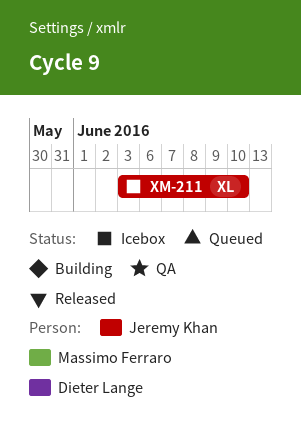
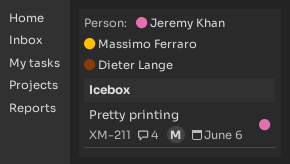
XM-211, estimate: XL -> M
XM-211, due: Jun 10 -> Jun 6

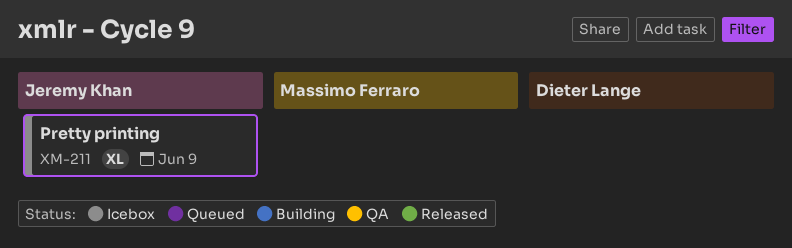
XM-211, estimate: M -> XL
XM-211, due: Jun 6 -> Jun 9

